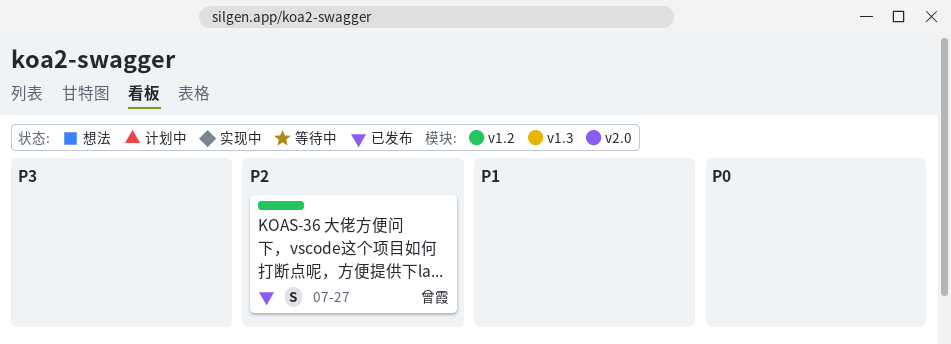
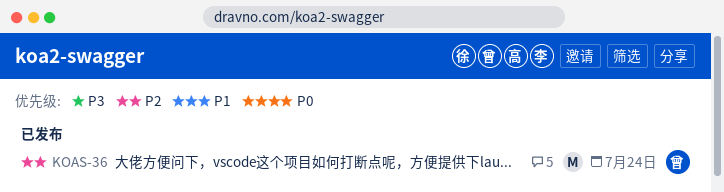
KOAS-36, estimate: S -> M
KOAS-36, due: Jul 27 -> Jul 24

